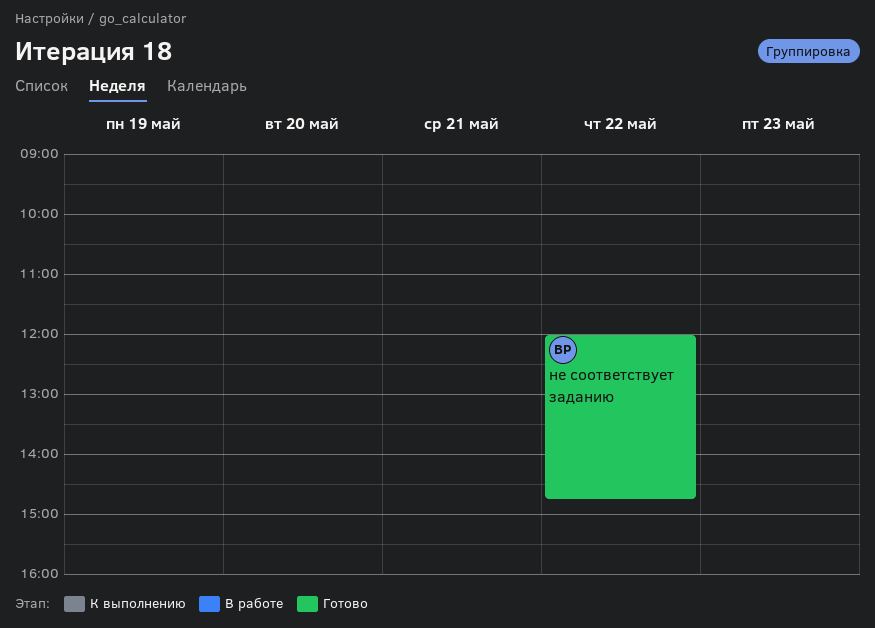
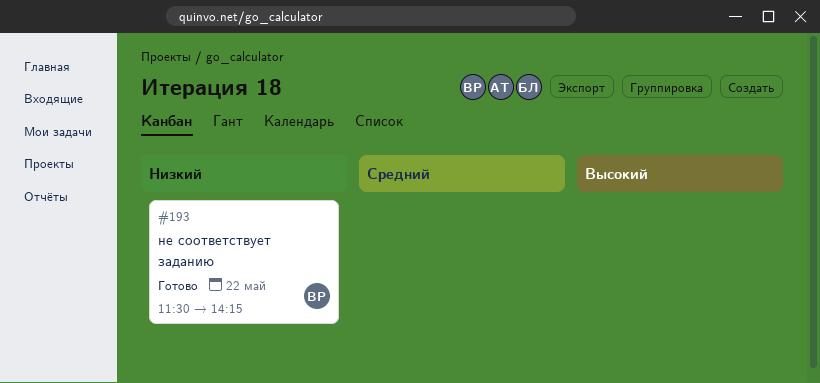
не соответствует заданию, begins: 12:00 -> 11:30
не соответствует заданию, ends: 14:45 -> 14:15

